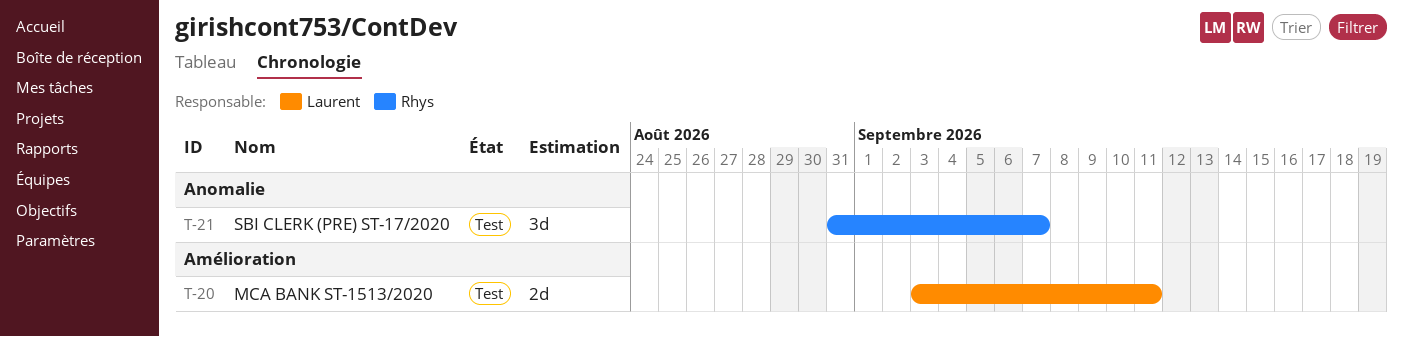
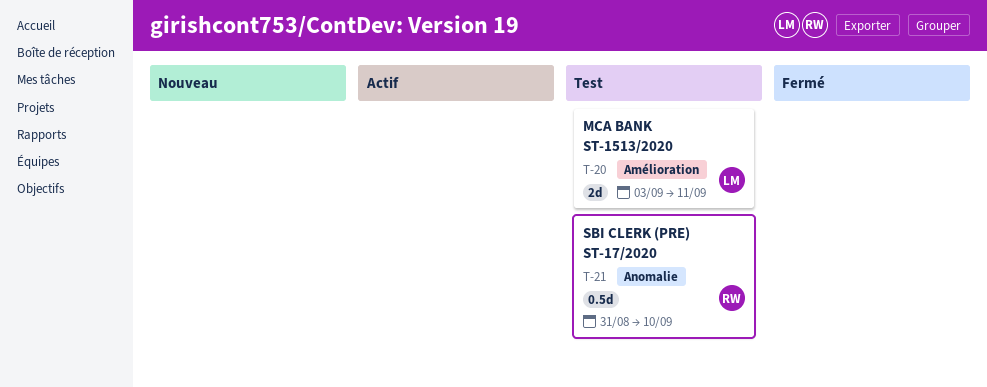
T-21, estimate: 3d -> 0.5d
T-21, due: Sep 7 -> Sep 10

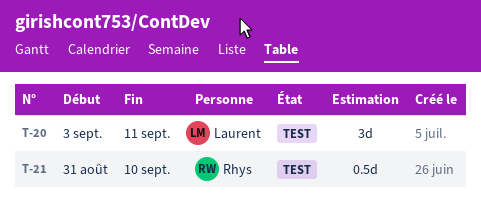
T-20, estimate: 2d -> 3d

